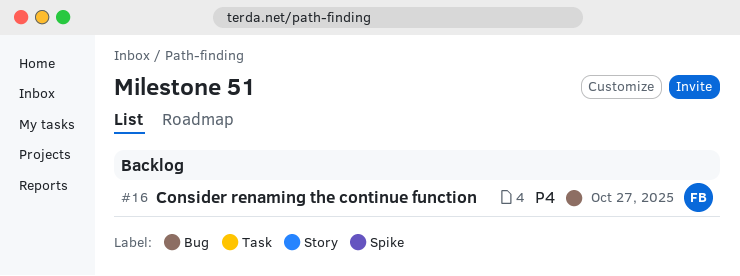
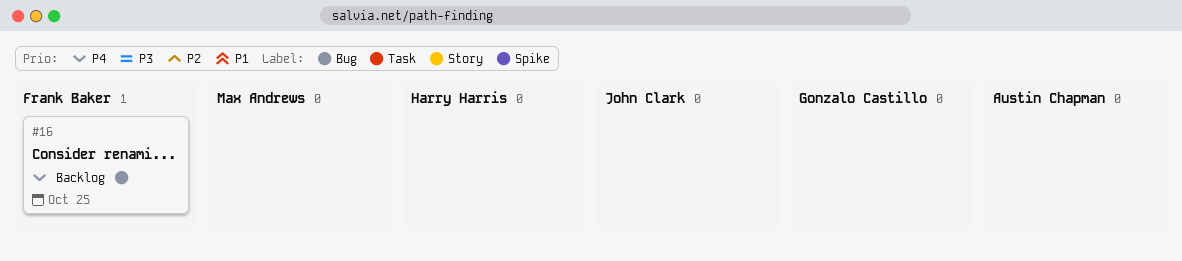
#16, due: Oct 27 -> Oct 25

